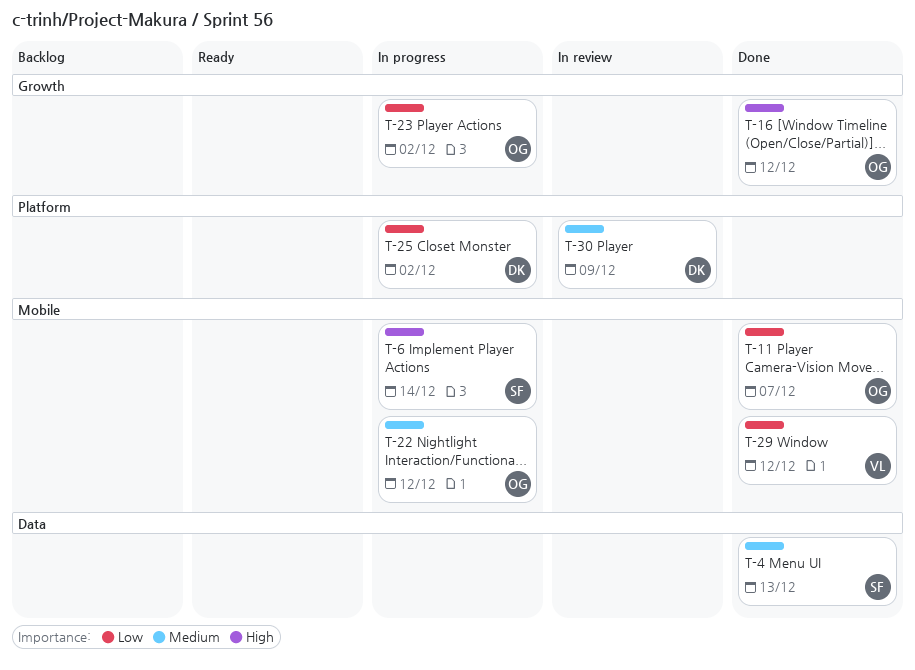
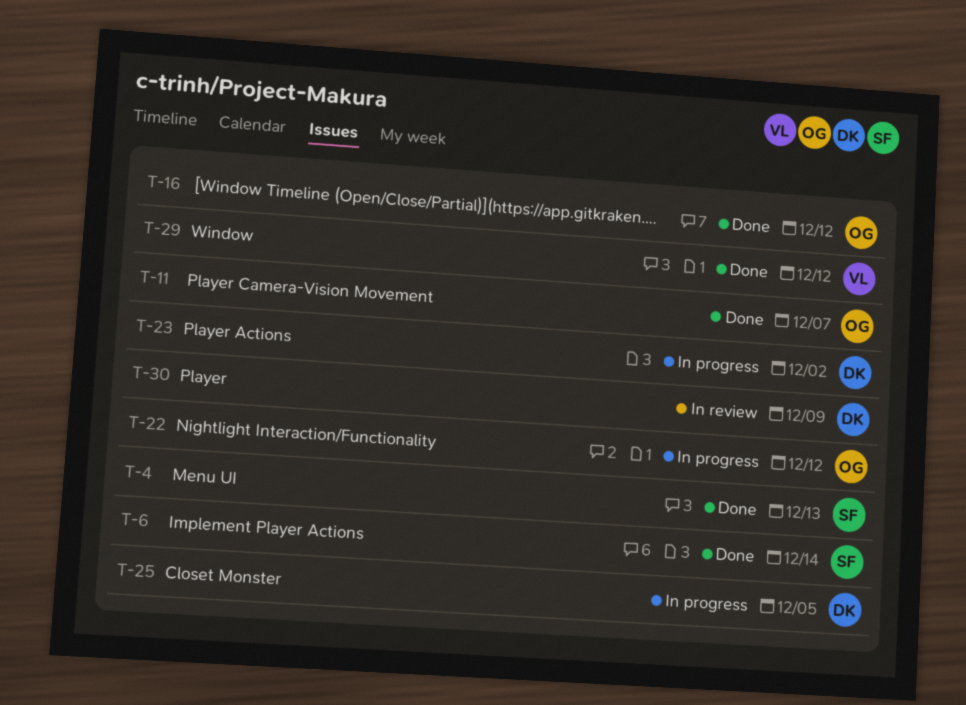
T-6, status: In progress -> Done
T-23, owner: OG -> DK
T-25, due: Dec 2 -> Dec 5

